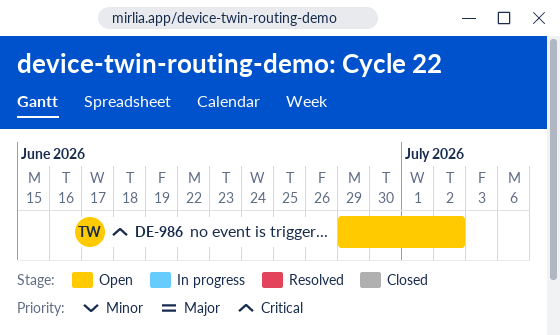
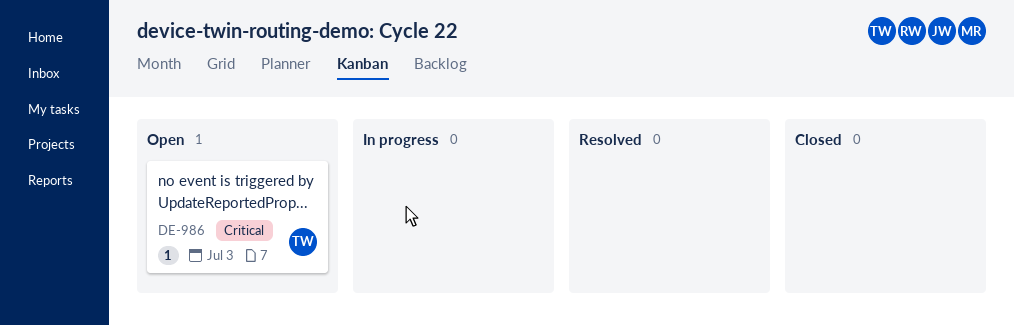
DE-986, due: Jul 2 -> Jul 3

